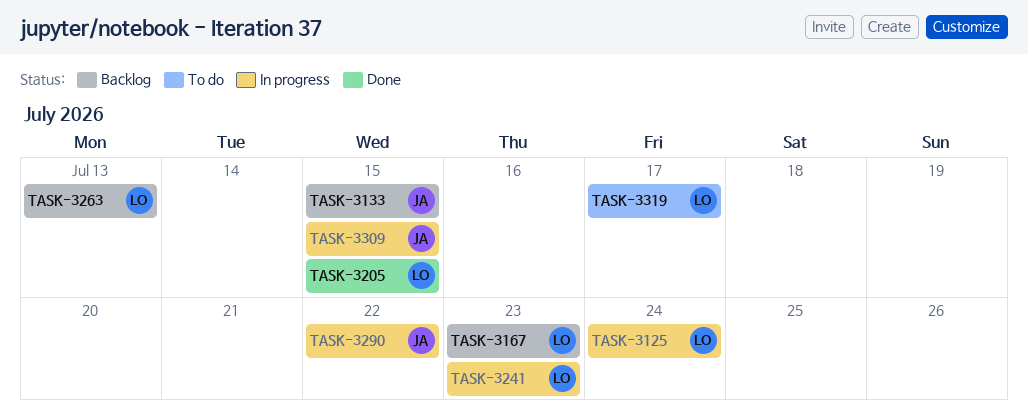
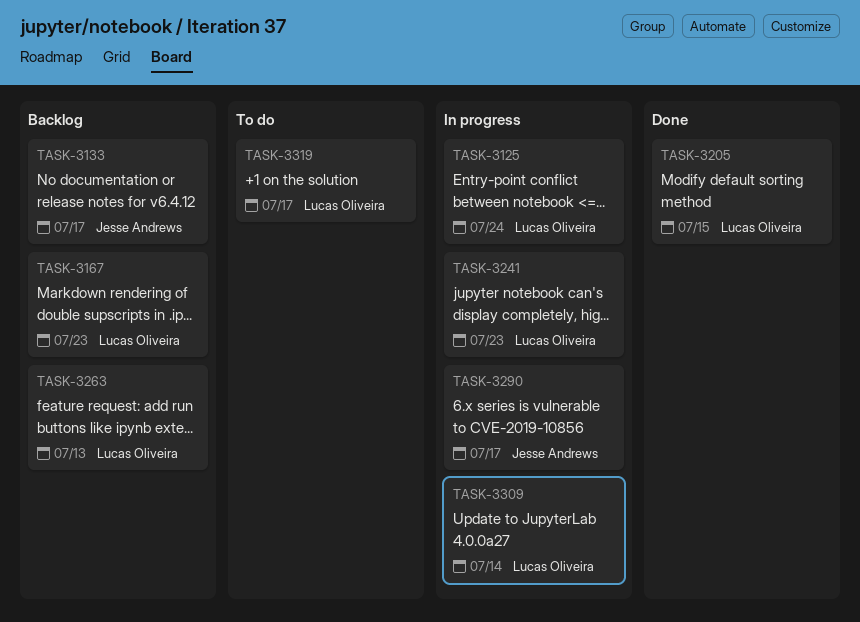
TASK-3133, due: Jul 15 -> Jul 17
TASK-3290, due: Jul 22 -> Jul 17
TASK-3309, owner: Jesse Andrews -> Lucas Oliveira
TASK-3309, due: Jul 15 -> Jul 14

